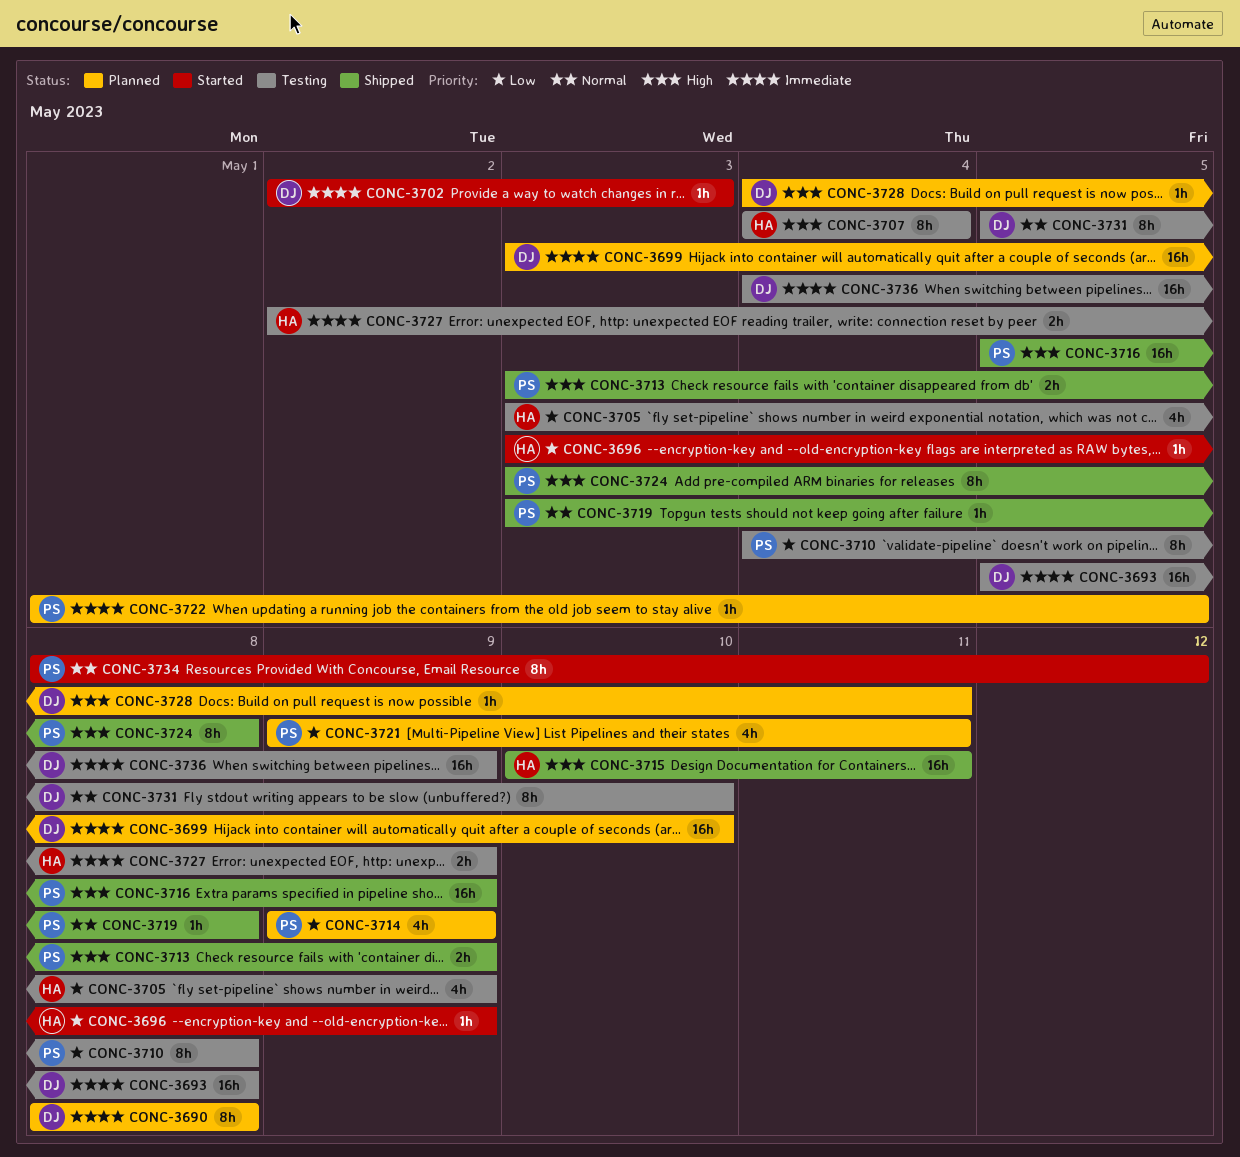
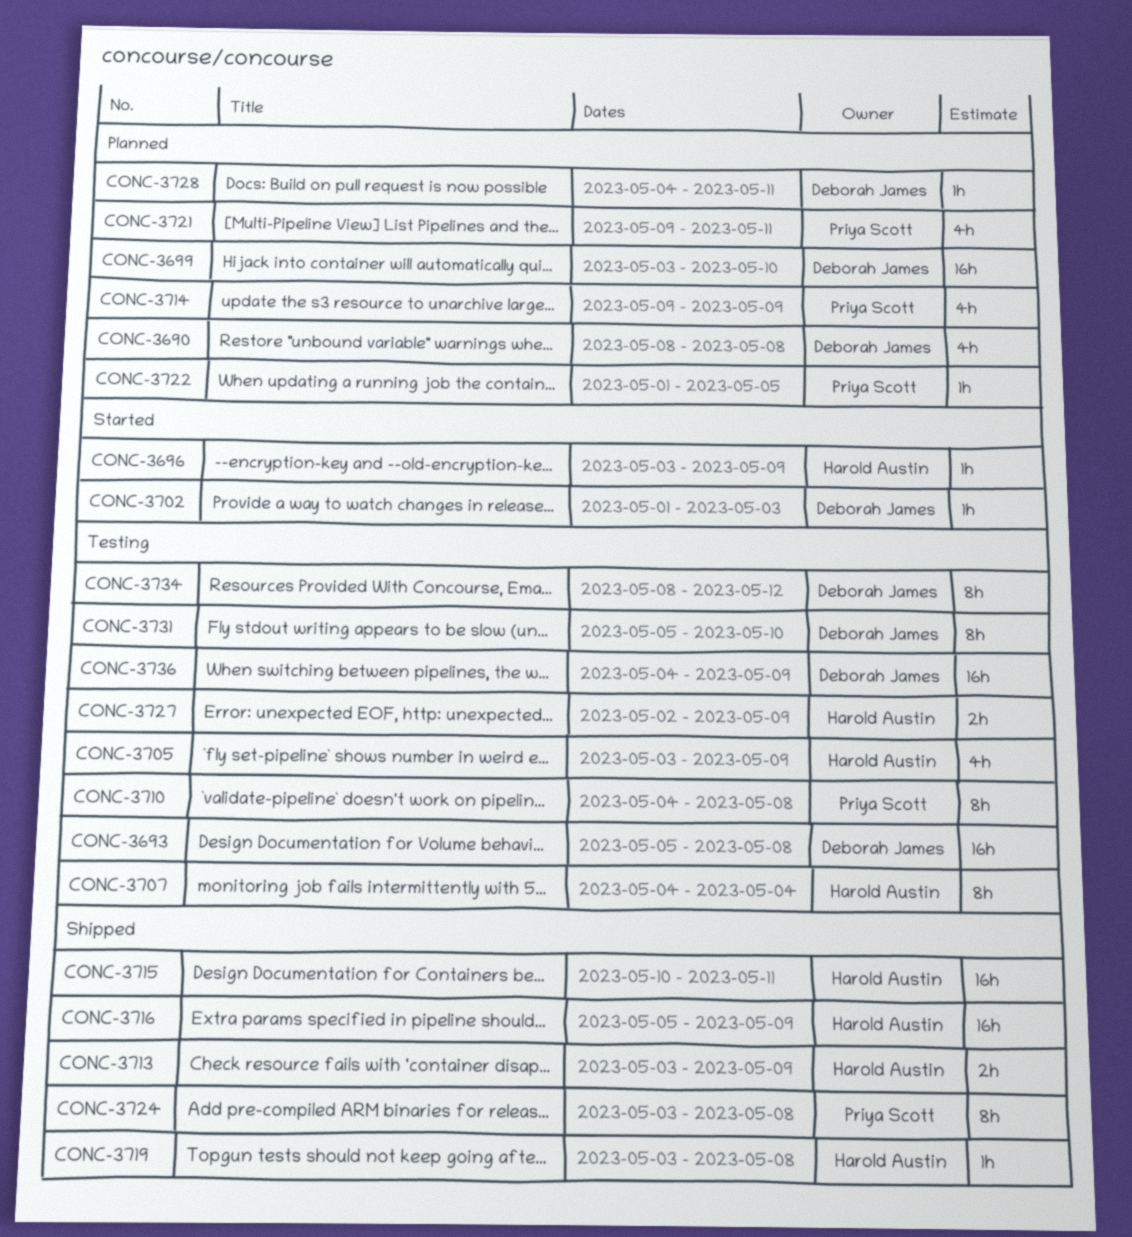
CONC-3690, estimate: 8h -> 4h
CONC-3702, start: May 2 -> May 1
CONC-3713, owner: Priya Scott -> Harold Austin
CONC-3716, owner: Priya Scott -> Harold Austin
CONC-3719, owner: Priya Scott -> Harold Austin
CONC-3734, status: Started -> Testing
CONC-3734, owner: Priya Scott -> Deborah James

